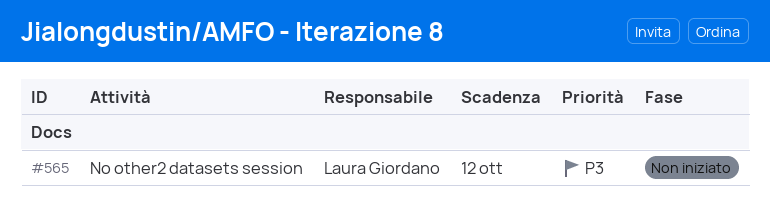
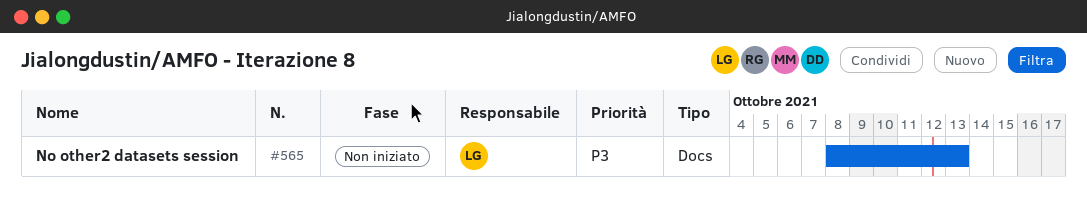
#565, due: Oct 12 -> Oct 13

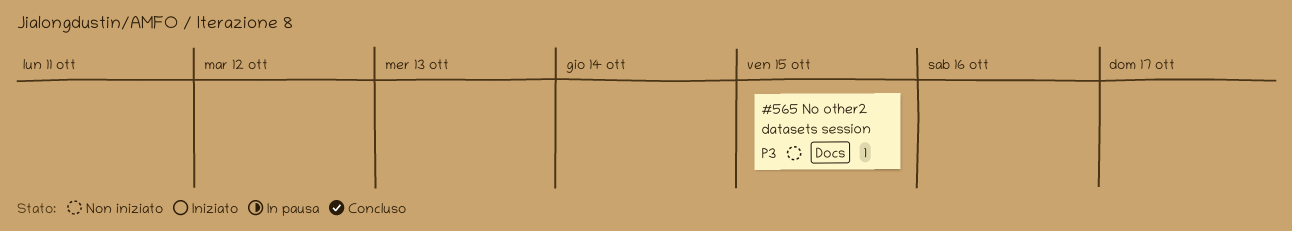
#565, due: Oct 13 -> Oct 15

